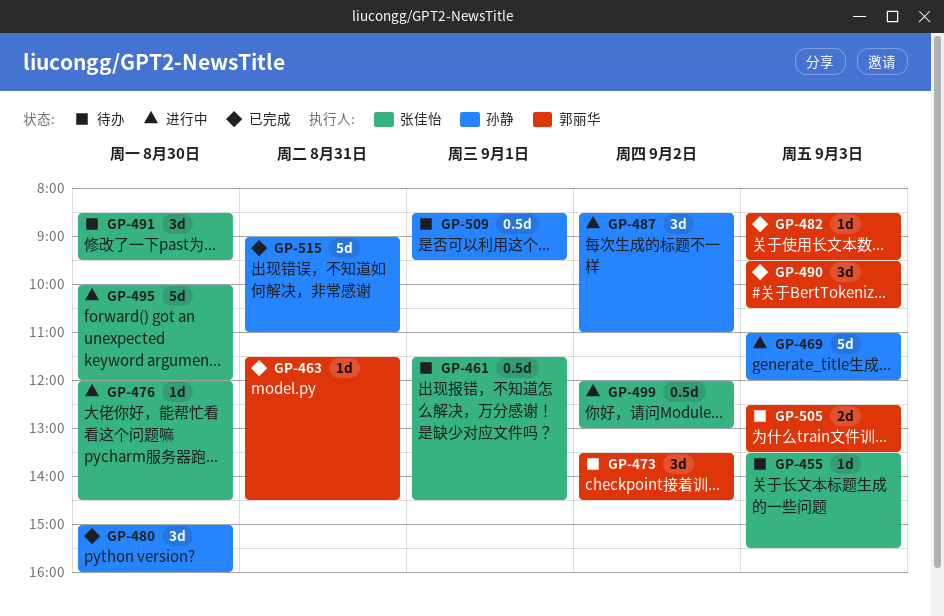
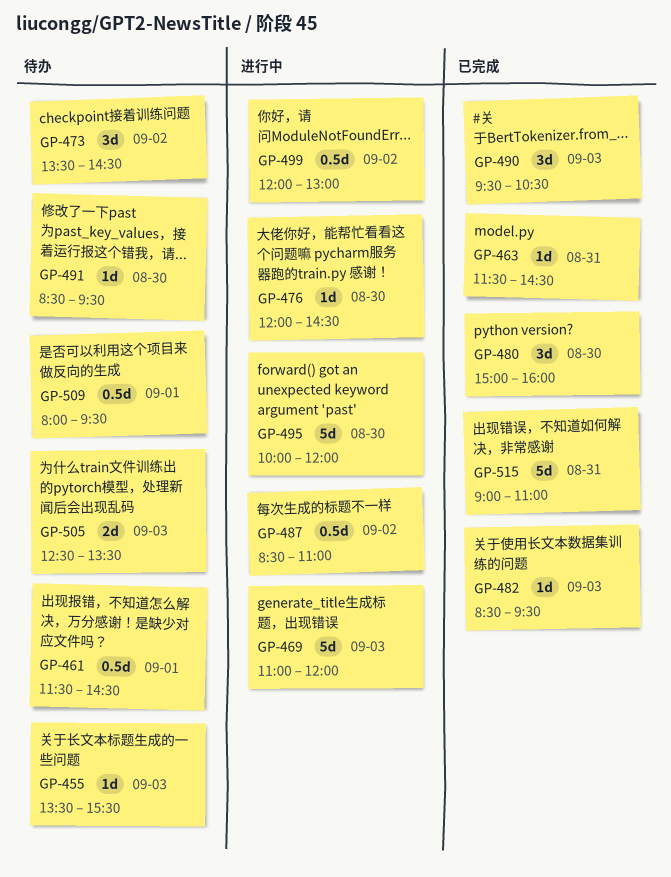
GP-487, estimate: 3d -> 0.5d
GP-491, estimate: 3d -> 1d
GP-509, begins: 08:30 -> 08:00

